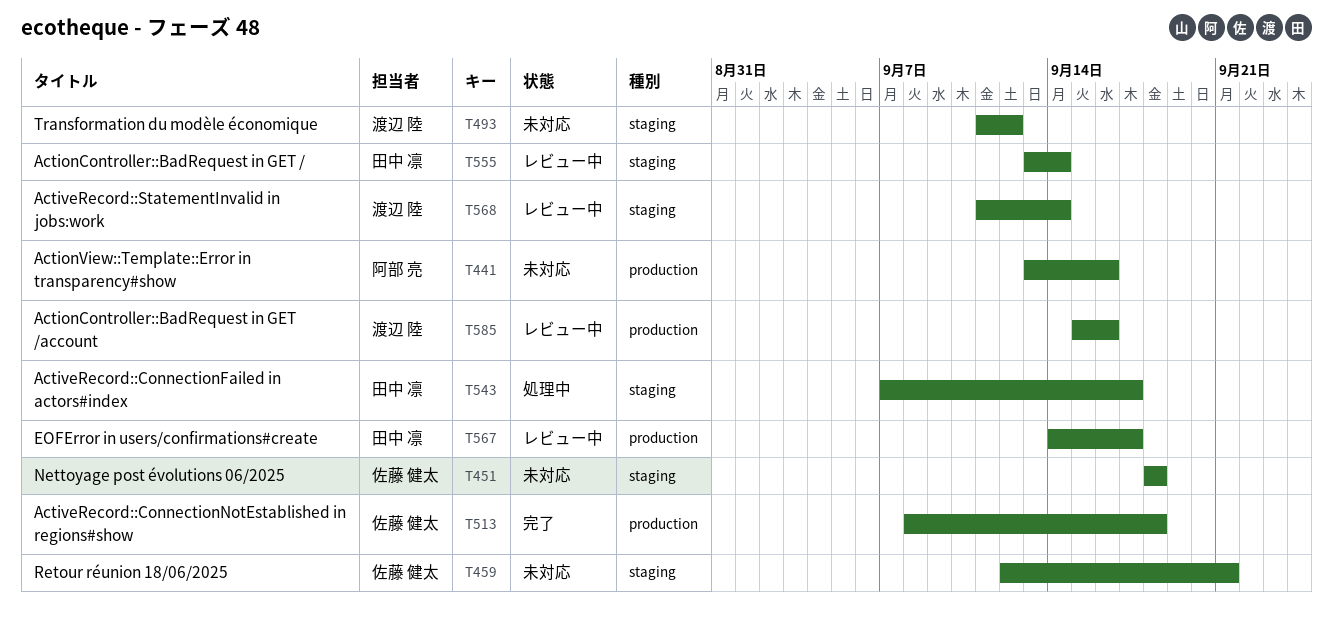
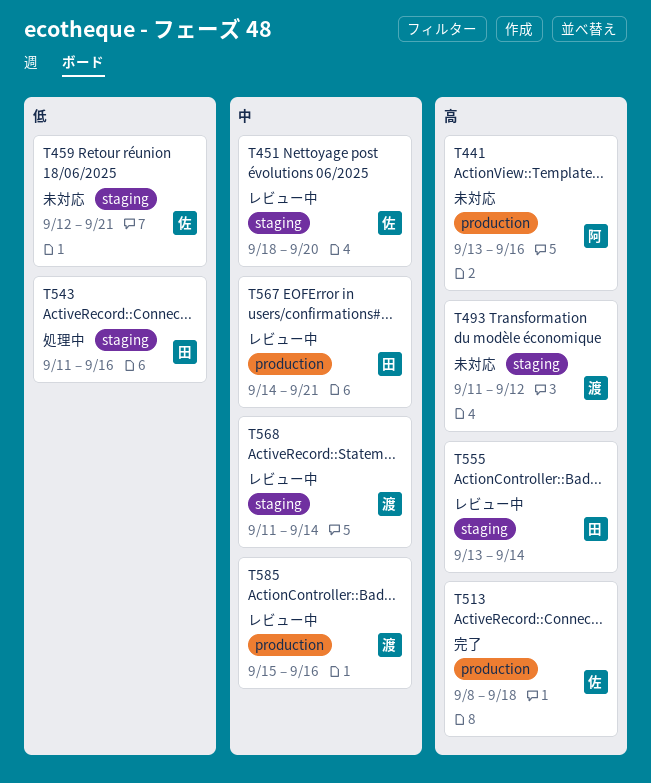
T451, status: 未対応 -> レビュー中
T451, due: Sep 18 -> Sep 20
T543, start: Sep 7 -> Sep 11
T543, due: Sep 17 -> Sep 16
T567, due: Sep 17 -> Sep 21

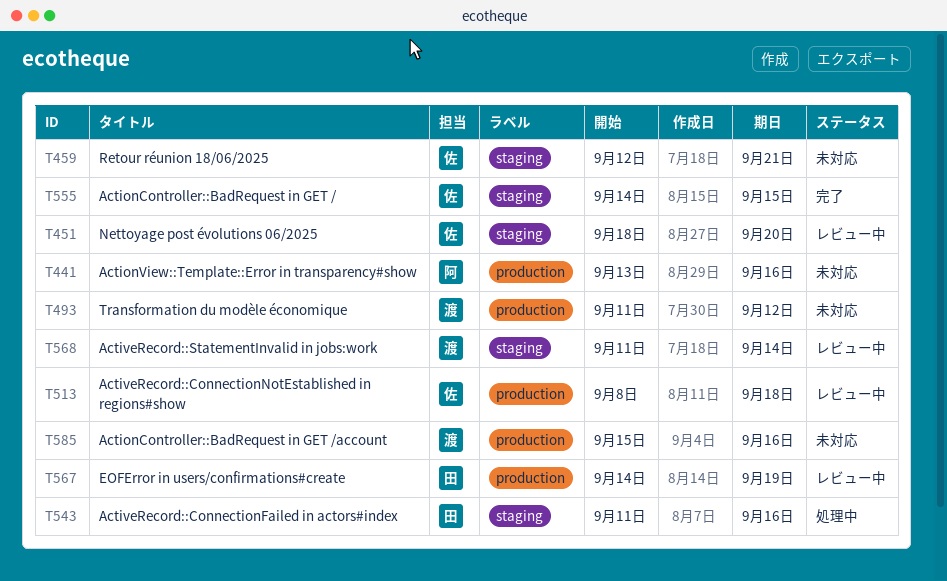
T493, label: staging -> production
T513, status: 完了 -> レビュー中
T555, status: レビュー中 -> 完了
T555, owner: 田 -> 佐
T555, start: Sep 13 -> Sep 14
T555, due: Sep 14 -> Sep 15
T567, due: Sep 21 -> Sep 19
T585, status: レビュー中 -> 未対応

